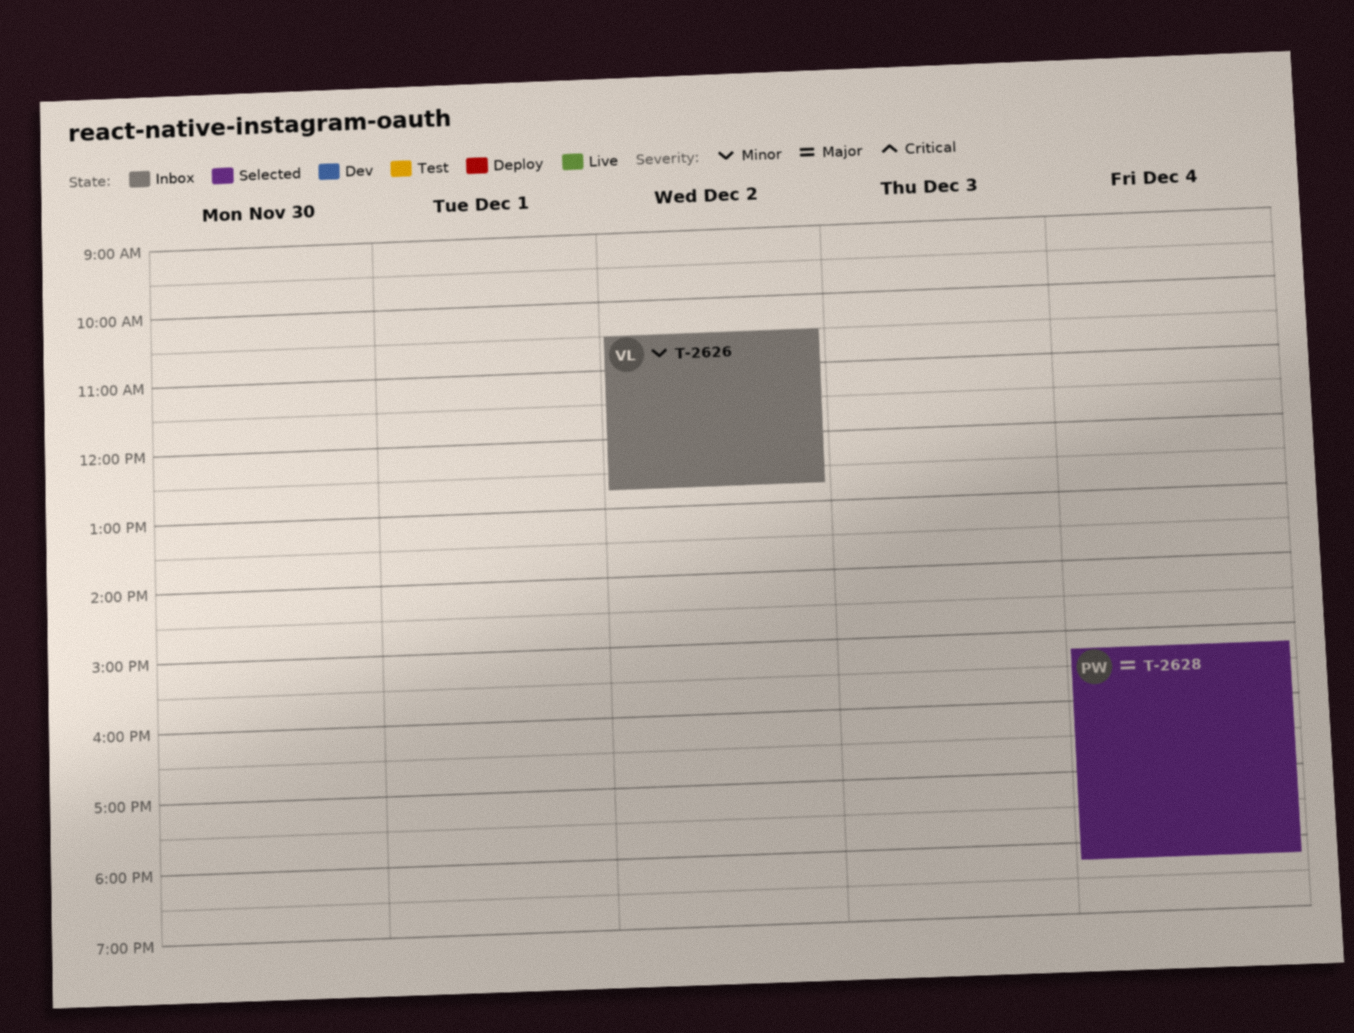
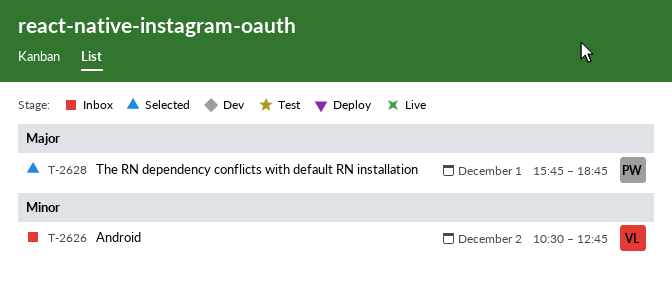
T-2628, day: Dec 4 -> Dec 1
T-2628, begins: 15:15 -> 15:45
T-2628, ends: 18:15 -> 18:45

